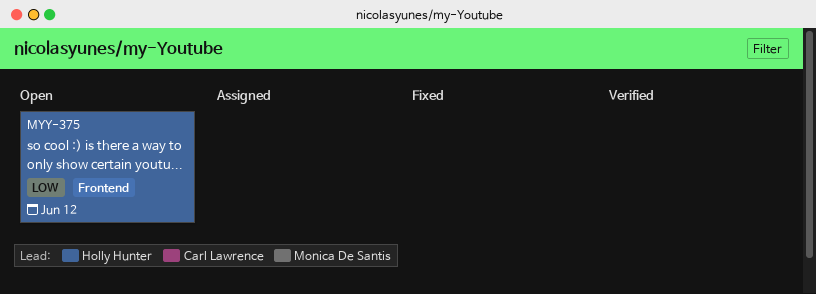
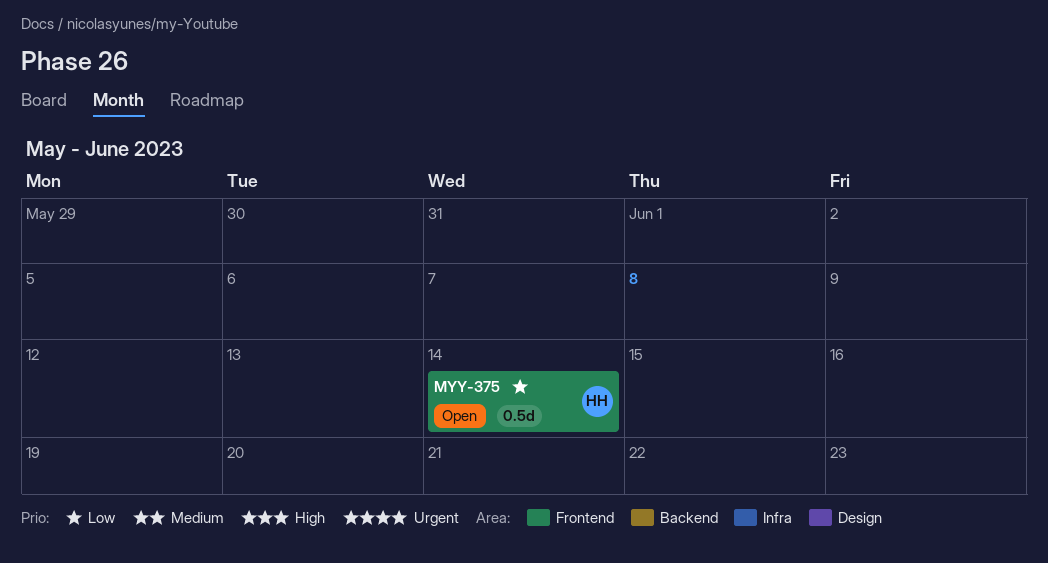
MYY-375, due: Jun 12 -> Jun 14

